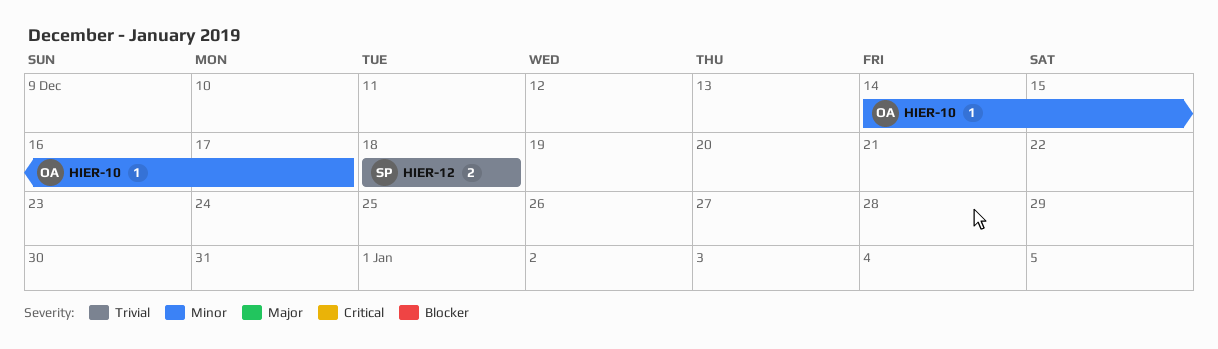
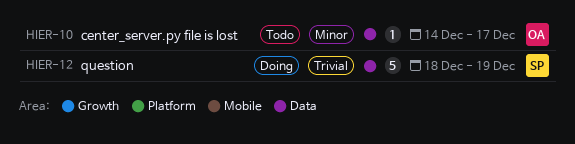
HIER-12, estimate: 2 -> 5
HIER-12, due: Dec 18 -> Dec 19

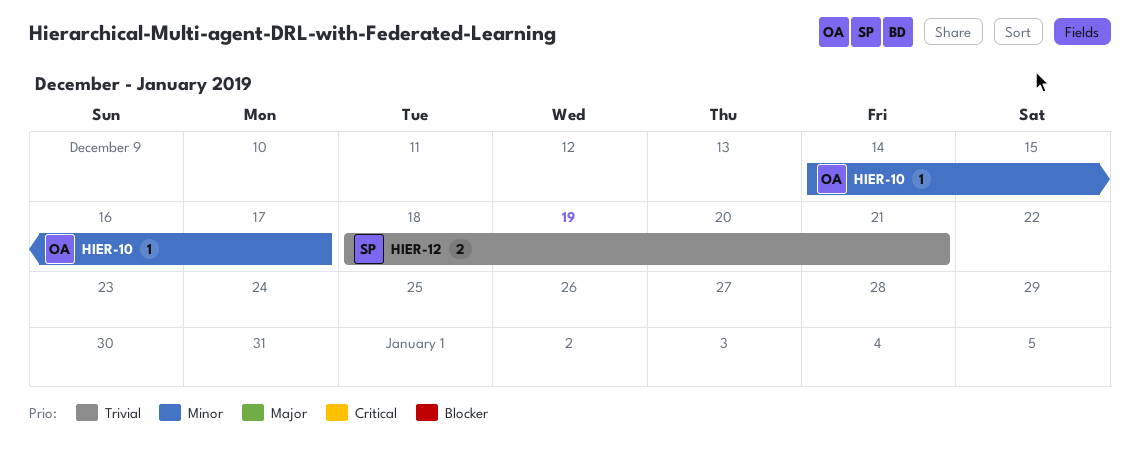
HIER-12, estimate: 5 -> 2
HIER-12, due: Dec 19 -> Dec 21

